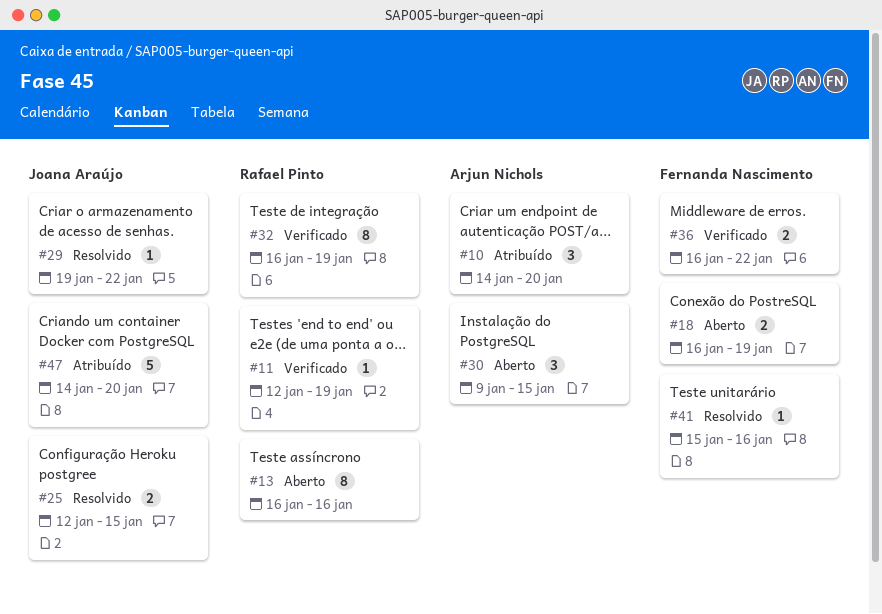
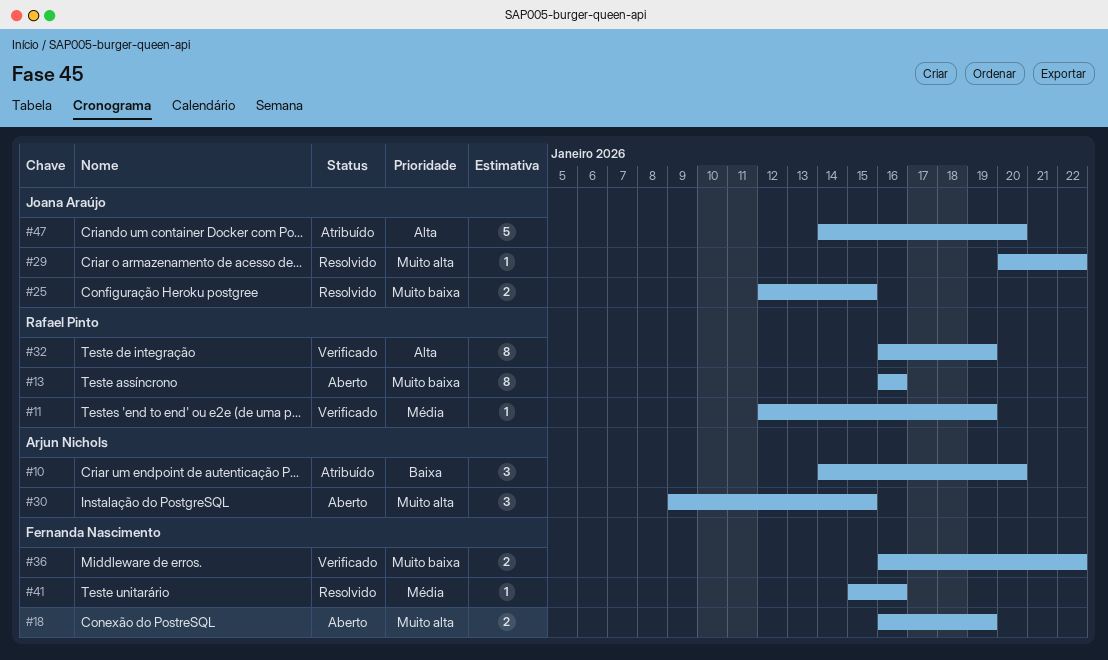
#29, start: Jan 19 -> Jan 20

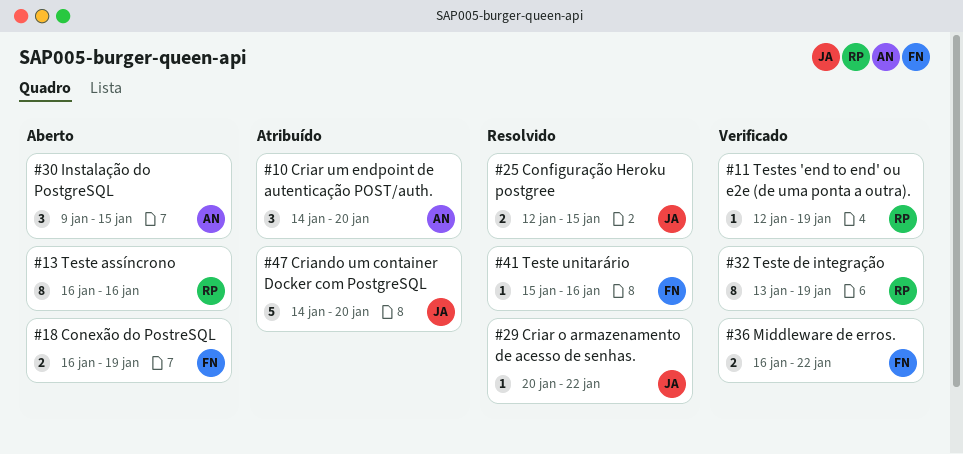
#32, start: Jan 16 -> Jan 13

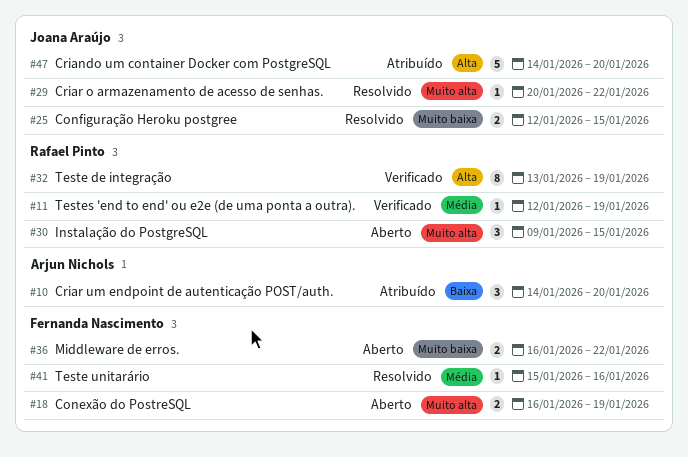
#13: present -> none
#30, owner: Arjun Nichols -> Rafael Pinto
#36, status: Verificado -> Aberto

